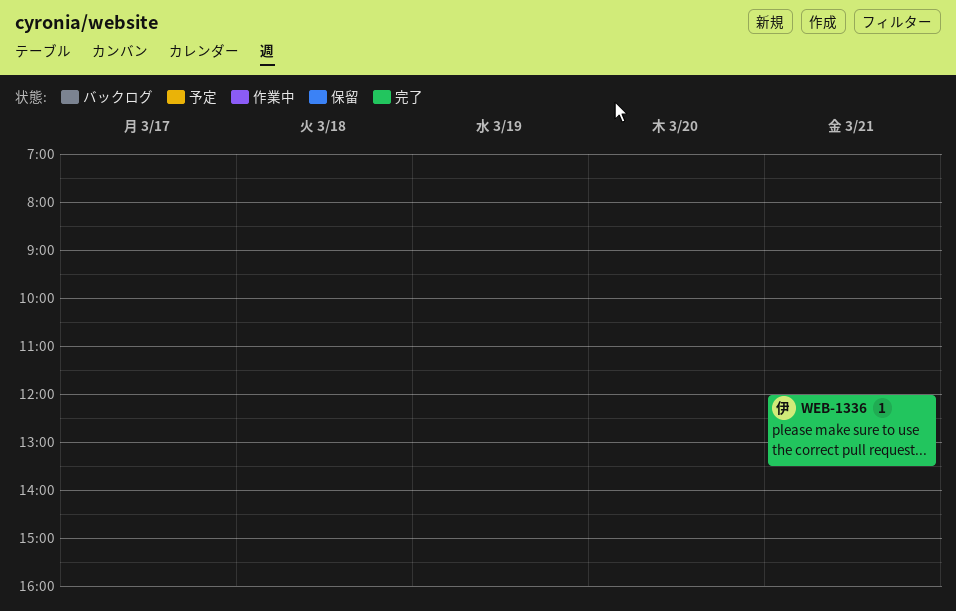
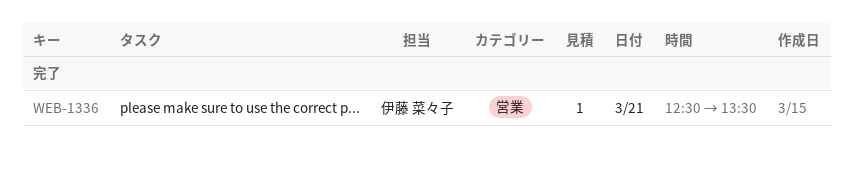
WEB-1336, begins: 12:00 -> 12:30

